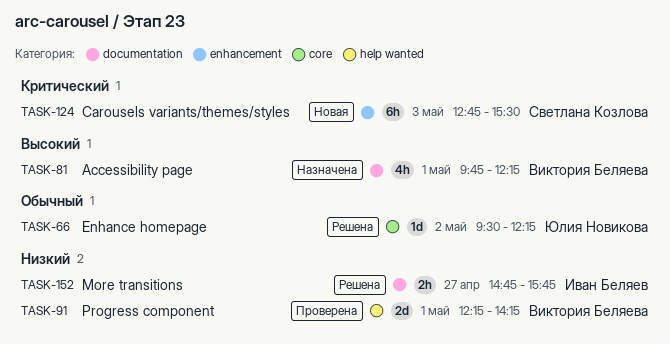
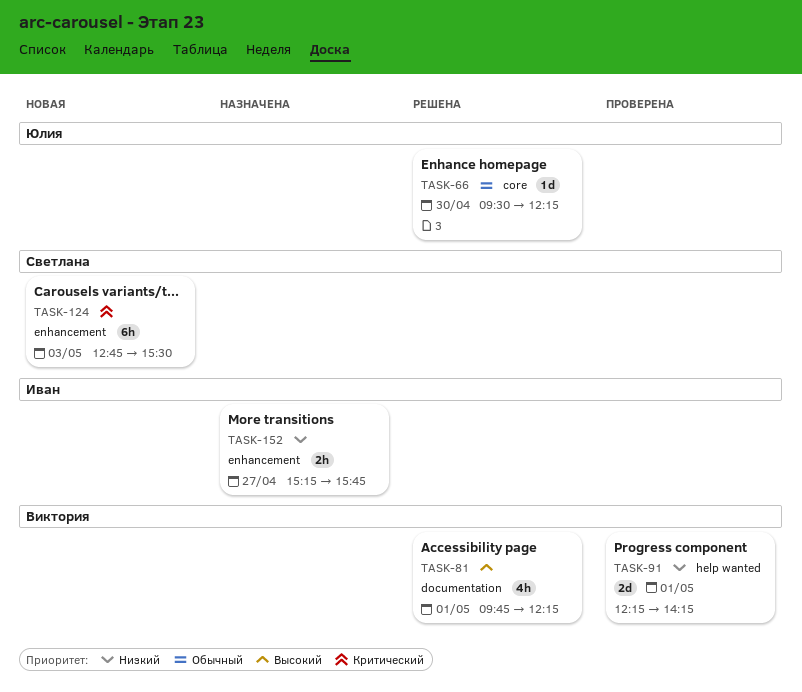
TASK-66, day: May 2 -> Apr 30
TASK-81, status: Назначена -> Решена
TASK-152, status: Решена -> Назначена
TASK-152, label: documentation -> enhancement
TASK-152, begins: 14:45 -> 15:15

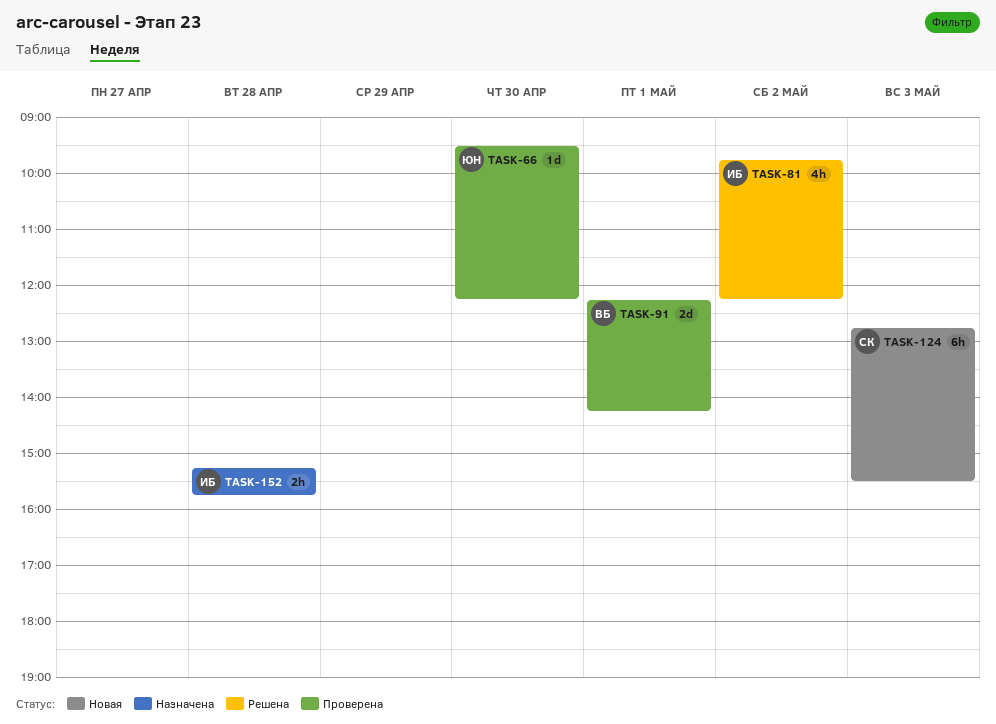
TASK-66, status: Решена -> Проверена
TASK-81, owner: Виктория -> Иван
TASK-81, day: May 1 -> May 2
TASK-152, day: Apr 27 -> Apr 28

